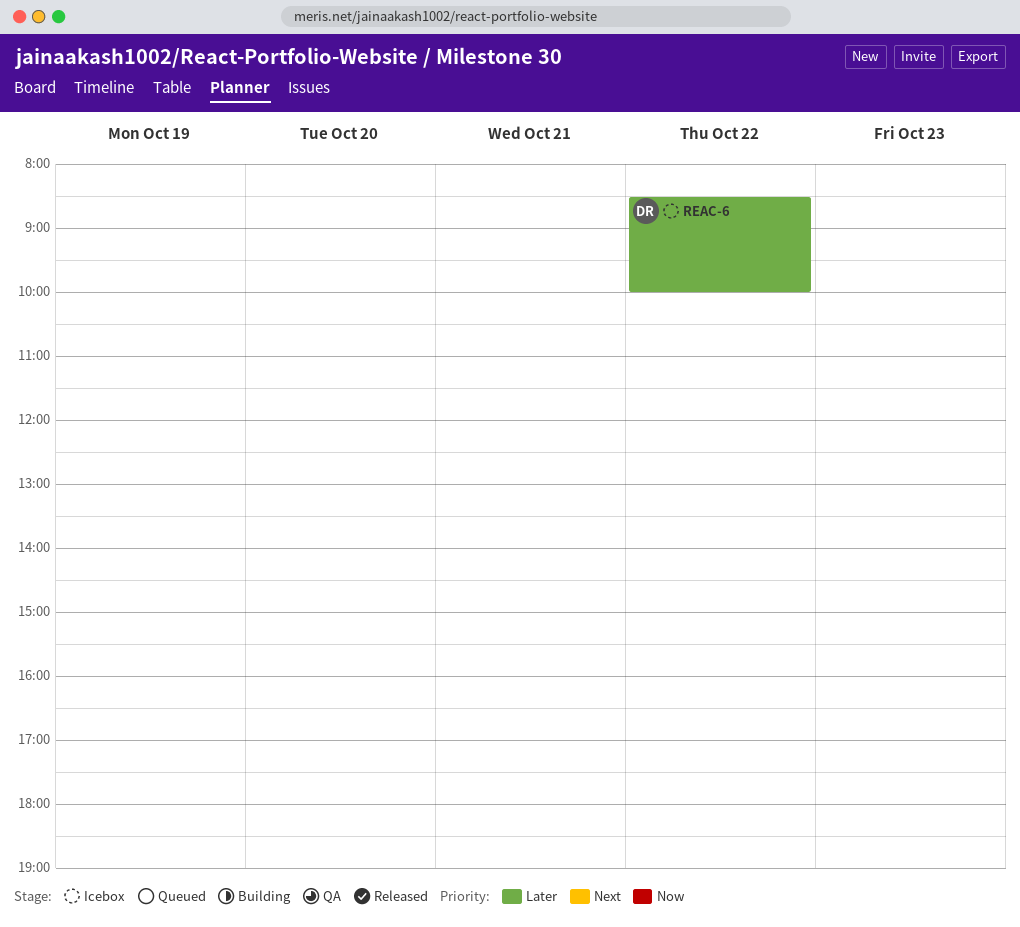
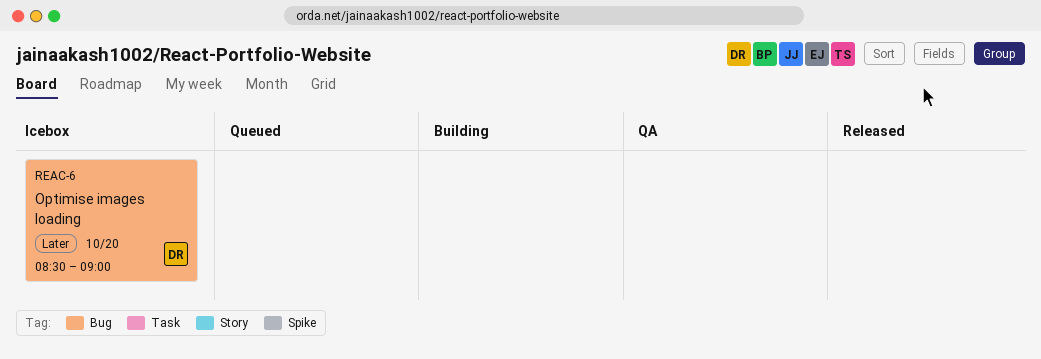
REAC-6, day: Oct 22 -> Oct 20
REAC-6, ends: 10:00 -> 09:00

